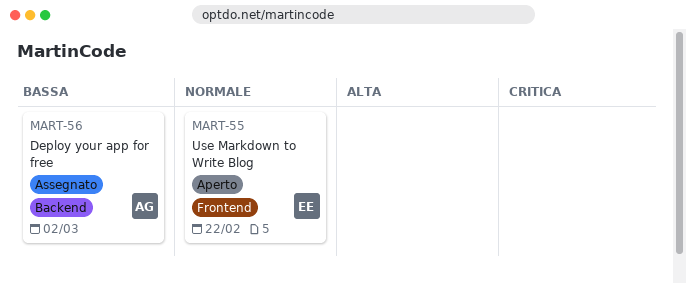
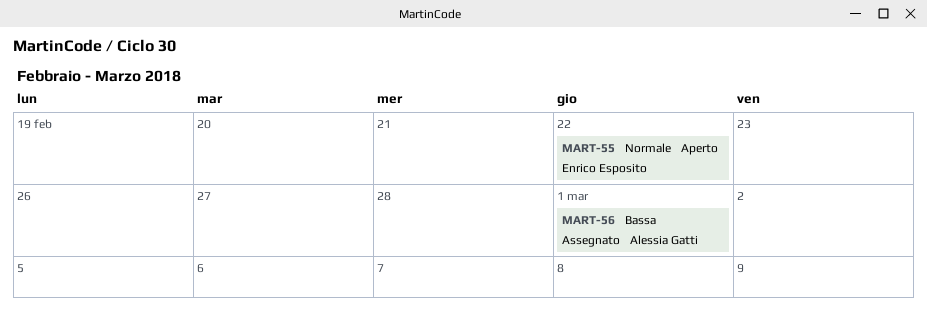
MART-56, due: Mar 2 -> Mar 1

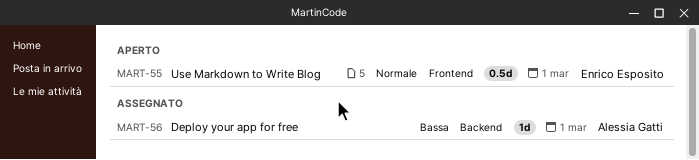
MART-55, due: Feb 22 -> Mar 1

